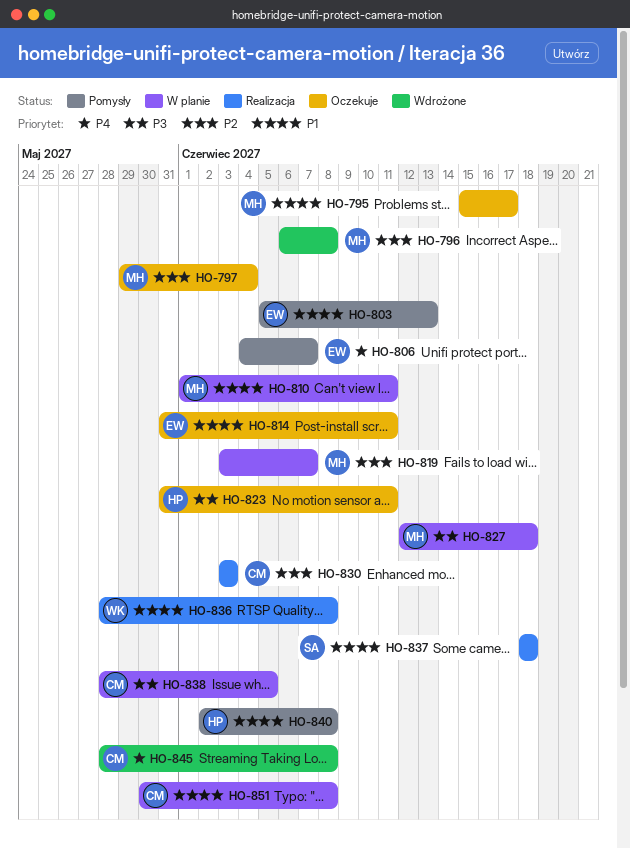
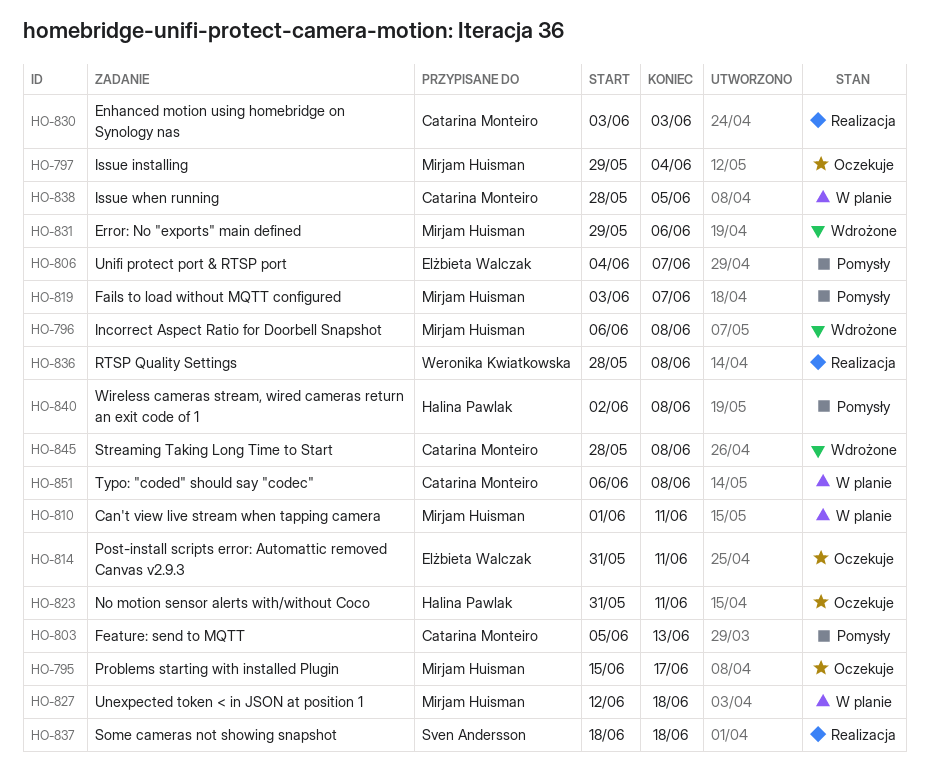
HO-803, owner: Elżbieta Walczak -> Catarina Monteiro
HO-819, status: W planie -> Pomysły
HO-831: none -> present
HO-851, start: May 30 -> Jun 6

